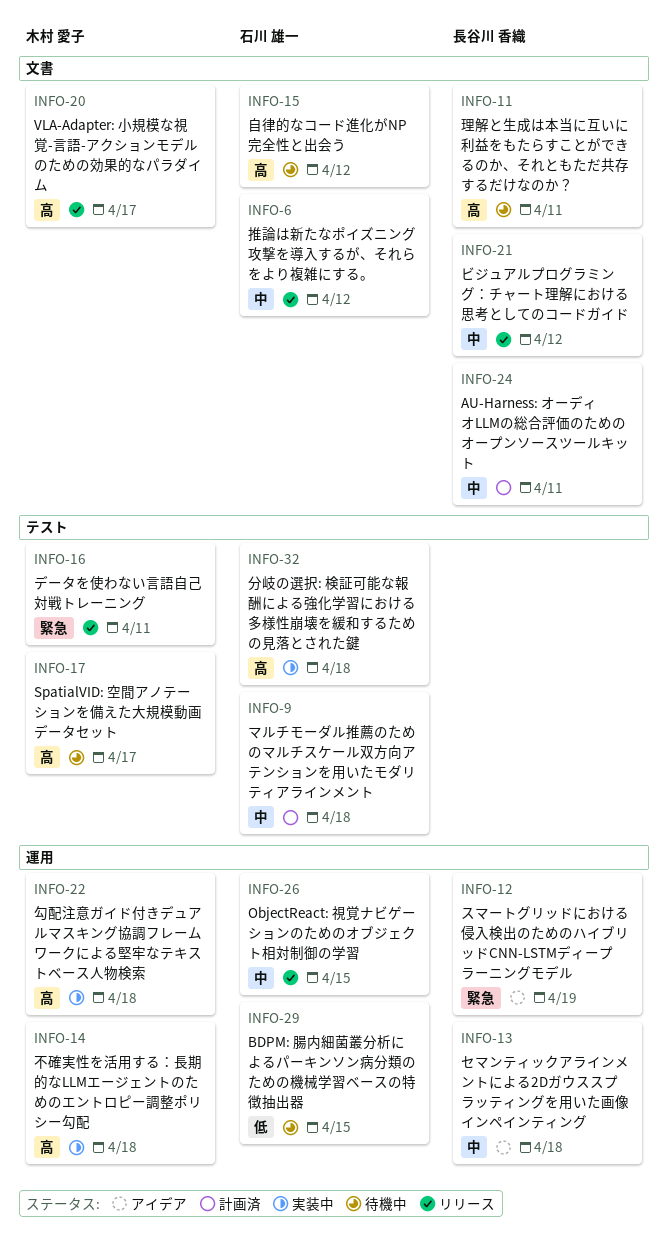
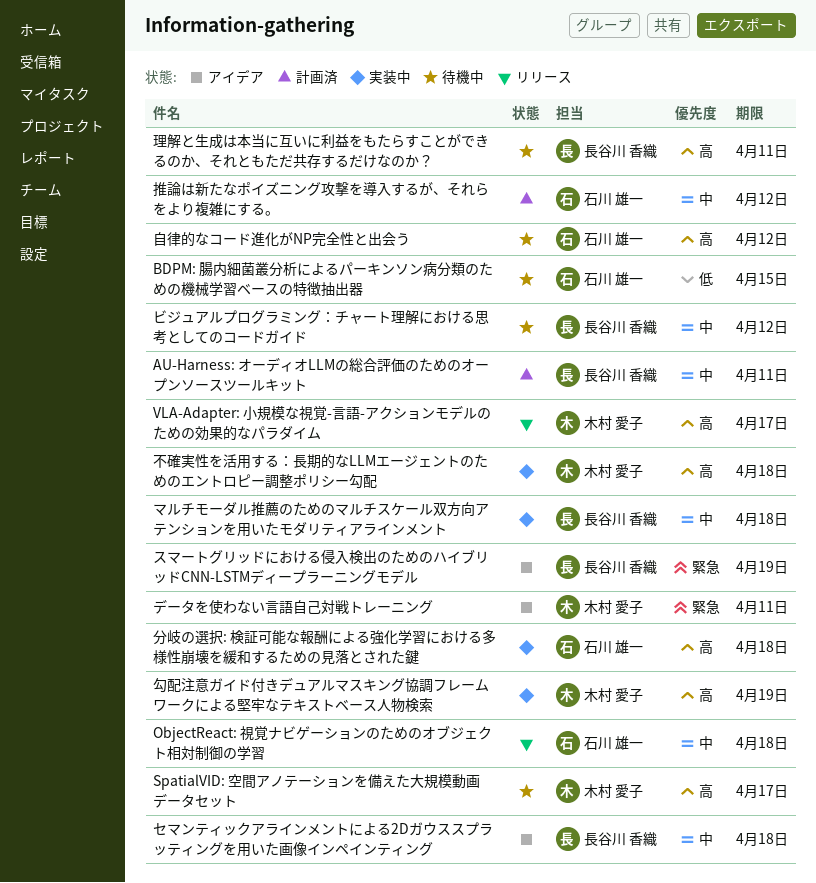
ObjectReact: 視覚ナビゲーションのためのオブジェクト相対制御の学習, due: Apr 15 -> Apr 18
データを使わない言語自己対戦トレーニング, status: リリース -> アイデア
ビジュアルプログラミング：チャート理解における思考としてのコードガイド, status: リリース -> 待機中
マルチモーダル推薦のためのマルチスケール双方向アテンションを用いたモダリティアラインメント, status: 計画済 -> 実装中
マルチモーダル推薦のためのマルチスケール双方向アテンションを用いたモダリティアラインメント, owner: 石川 雄一 -> 長谷川 香織
勾配注意ガイド付きデュアルマスキング協調フレームワークによる堅牢なテキストベース人物検索, due: Apr 18 -> Apr 19
推論は新たなポイズニング攻撃を導入するが、それらをより複雑にする。, status: リリース -> 計画済

